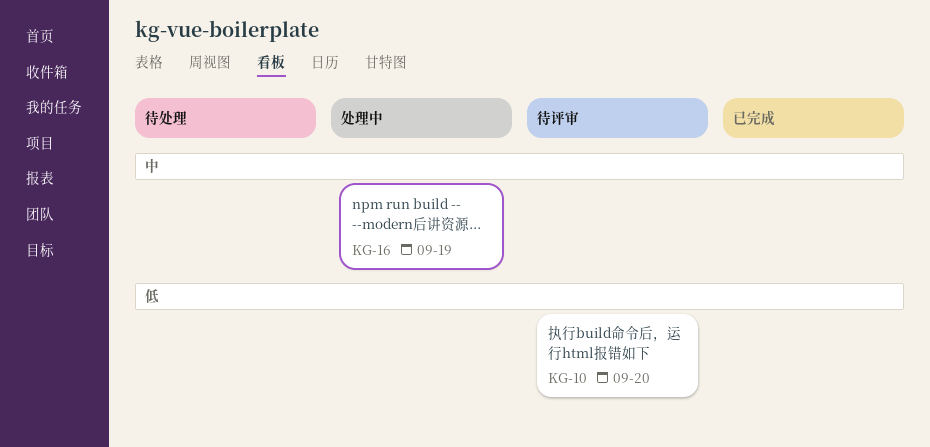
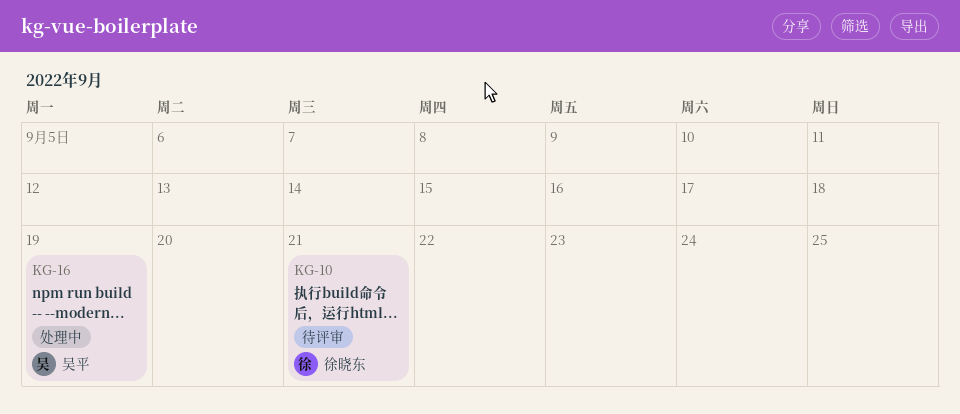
KG-10, due: Sep 20 -> Sep 21

